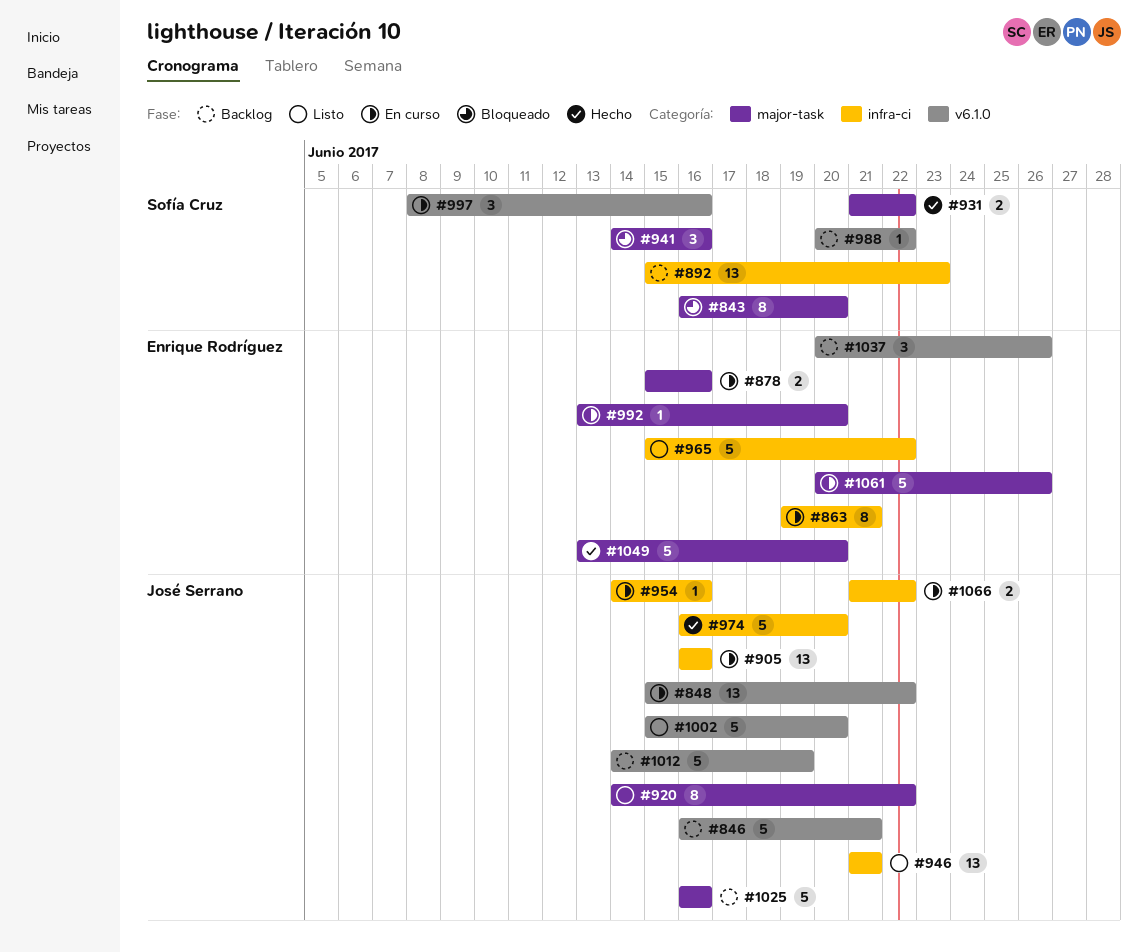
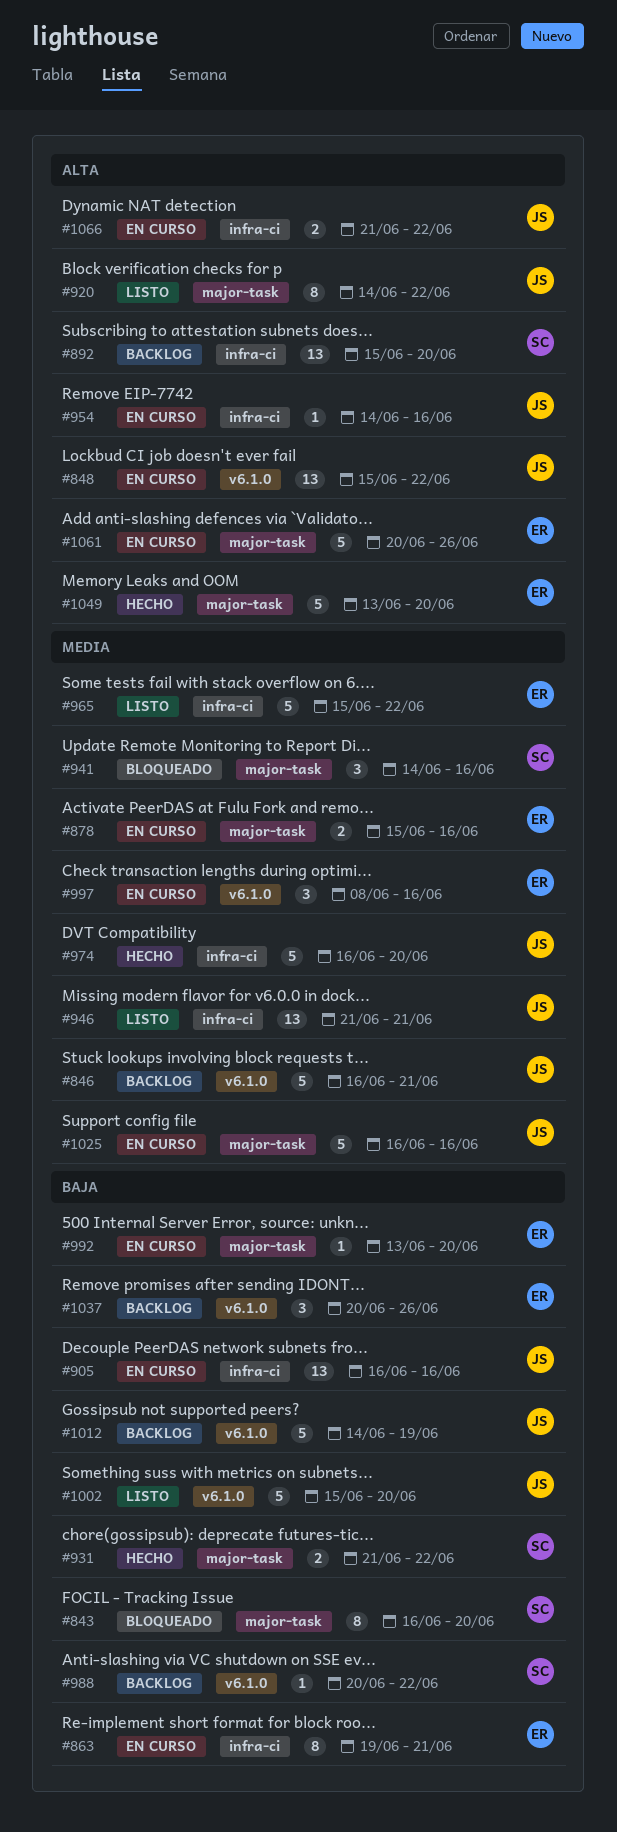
#892, due: Jun 23 -> Jun 20
#997, owner: Sofía Cruz -> Enrique Rodríguez
#1025, status: Backlog -> En curso

